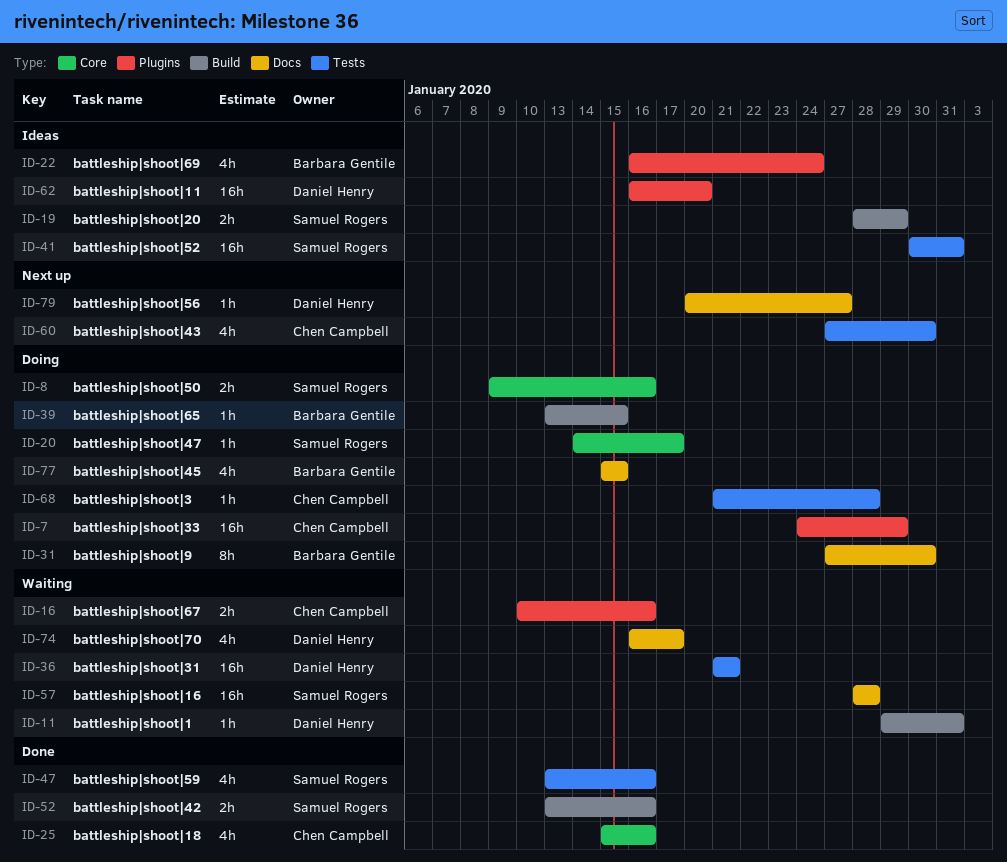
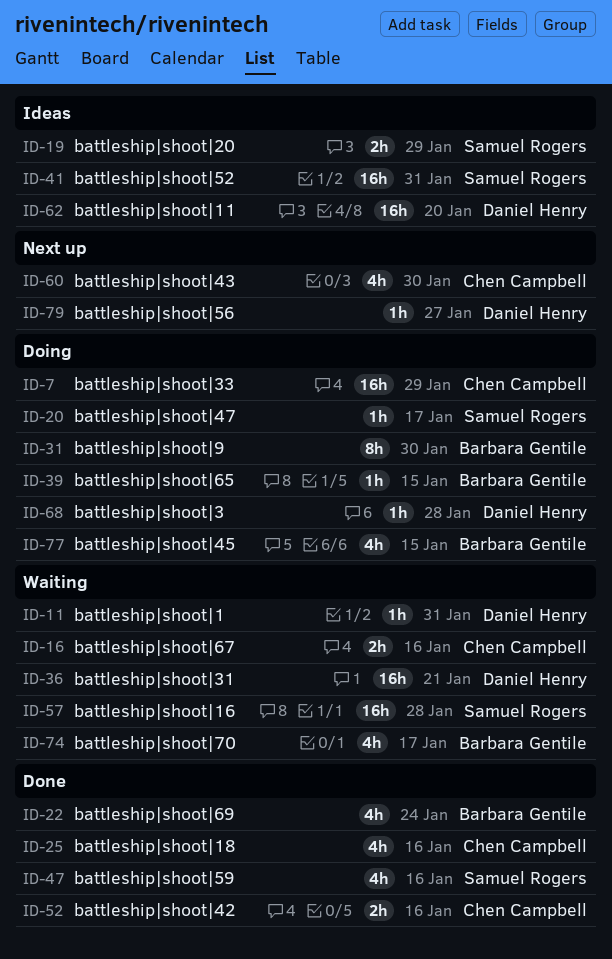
ID-8: present -> none
ID-22, status: Ideas -> Done
ID-52, owner: Samuel Rogers -> Chen Campbell
ID-68, owner: Chen Campbell -> Daniel Henry
ID-74, owner: Daniel Henry -> Barbara Gentile

